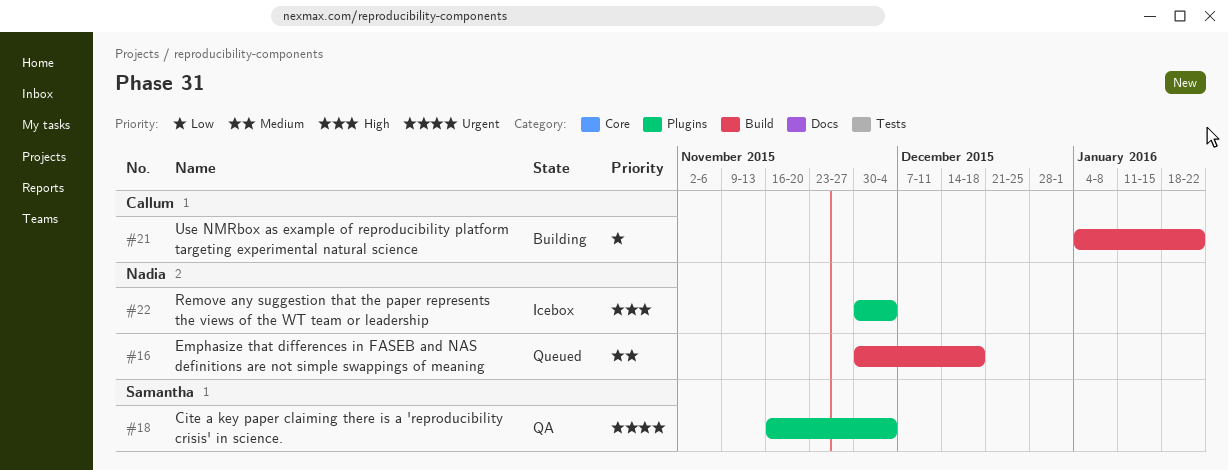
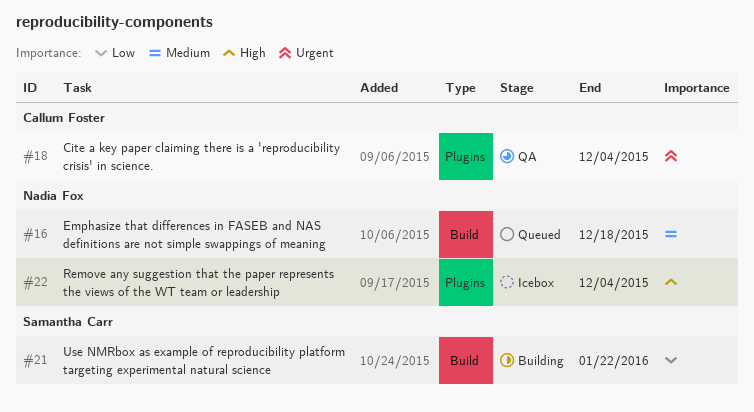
#18, owner: Samantha Carr -> Callum Foster
#21, owner: Callum Foster -> Samantha Carr

